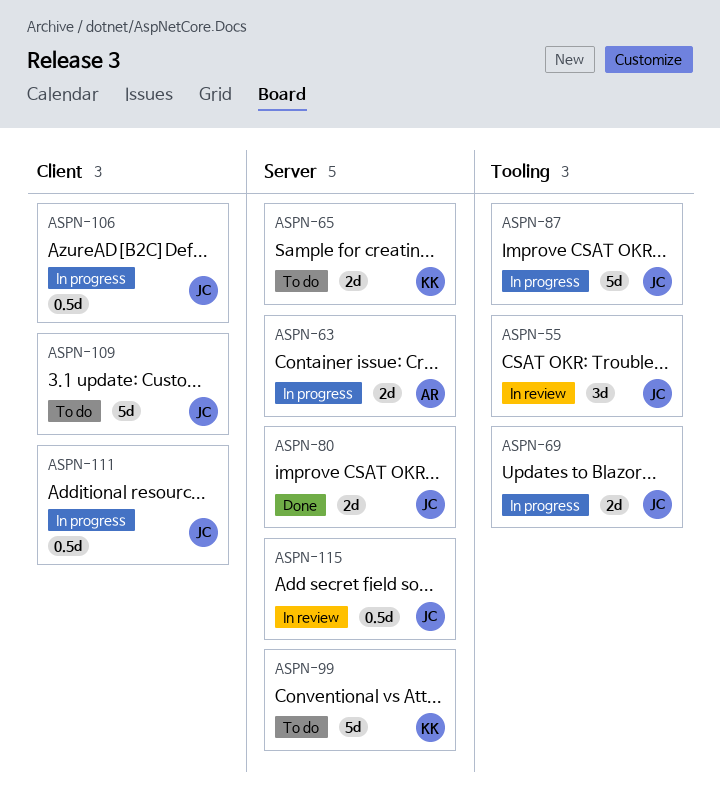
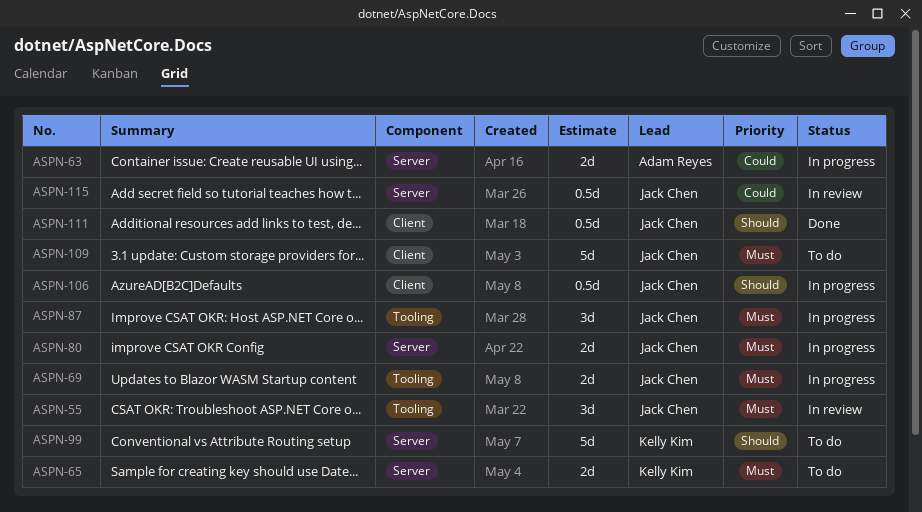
ASPN-80, status: Done -> In progress
ASPN-87, estimate: 5d -> 3d
ASPN-111, status: In progress -> Done

